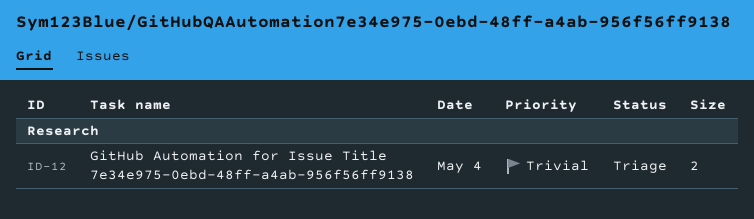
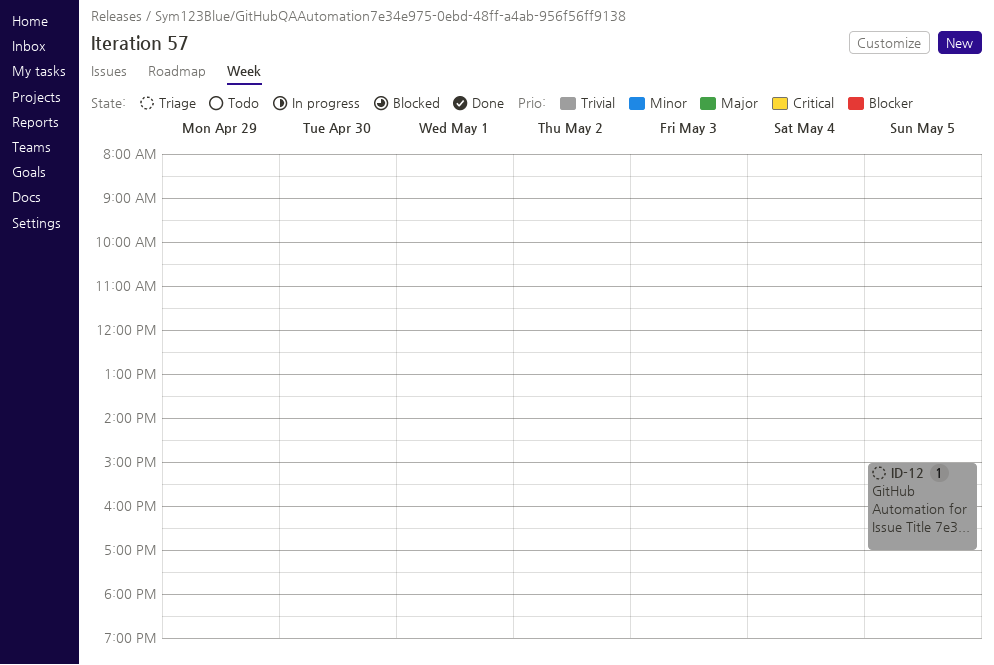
ID-12, estimate: 2 -> 1
ID-12, day: May 4 -> May 5

